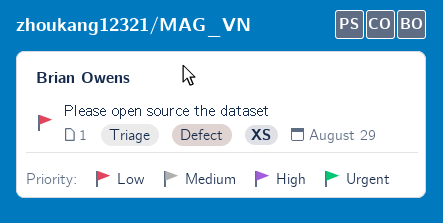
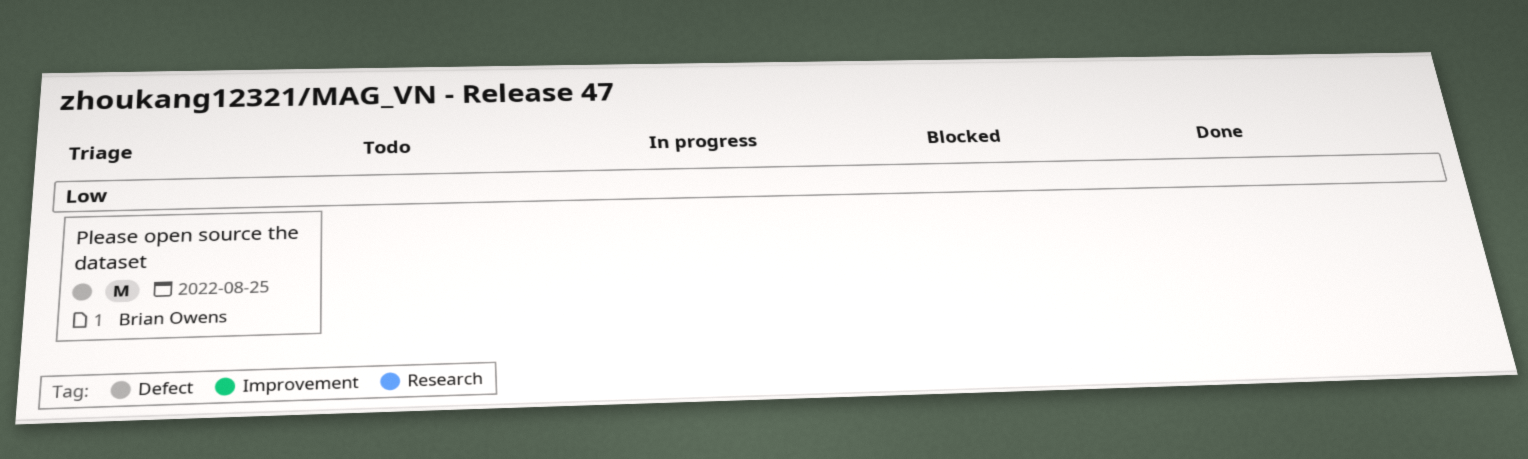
Please open source the dataset, estimate: XS -> M
Please open source the dataset, due: Aug 29 -> Aug 25

